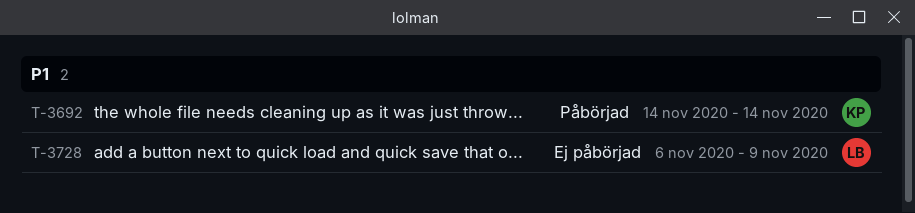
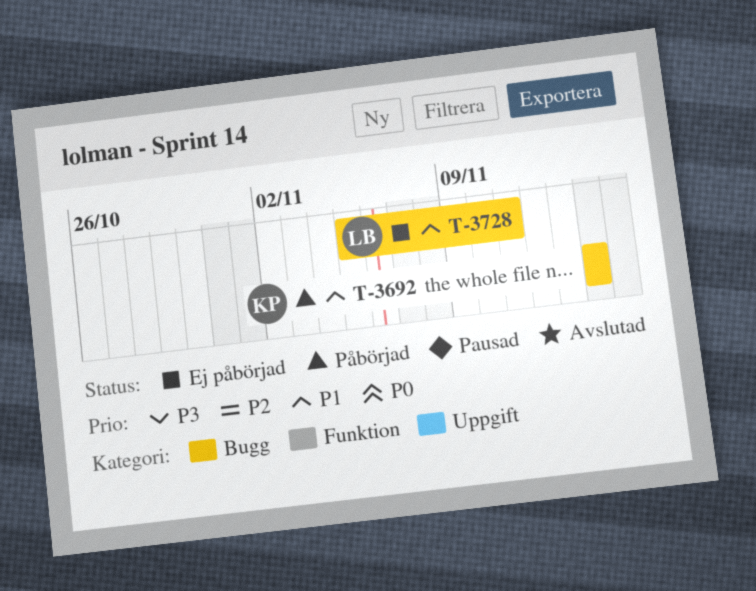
T-3728, start: Nov 6 -> Nov 5
T-3728, due: Nov 9 -> Nov 11

